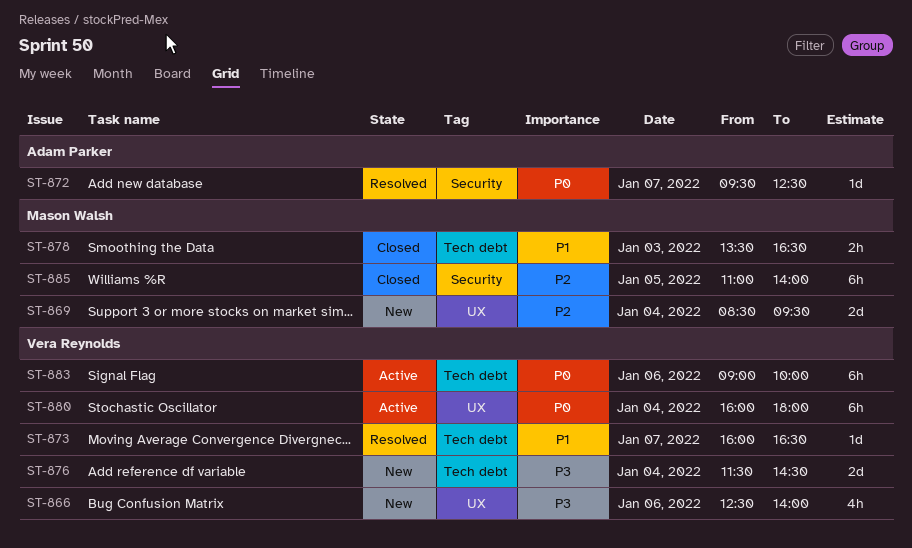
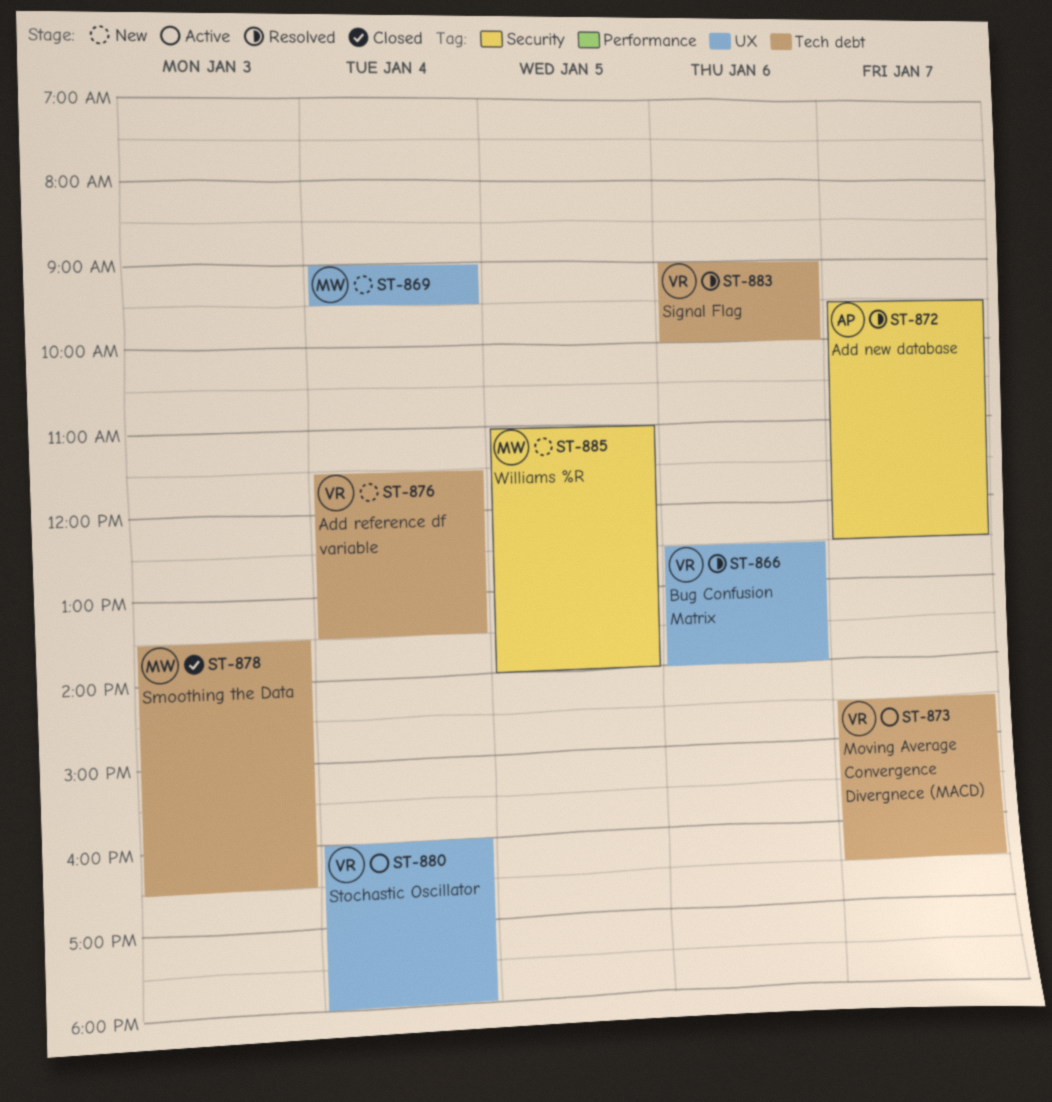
ST-866, status: New -> Resolved
ST-869, begins: 08:30 -> 09:00
ST-873, status: Resolved -> Active
ST-873, begins: 16:00 -> 14:30
ST-876, ends: 14:30 -> 13:30
ST-883, status: Active -> Resolved
ST-885, status: Closed -> New

